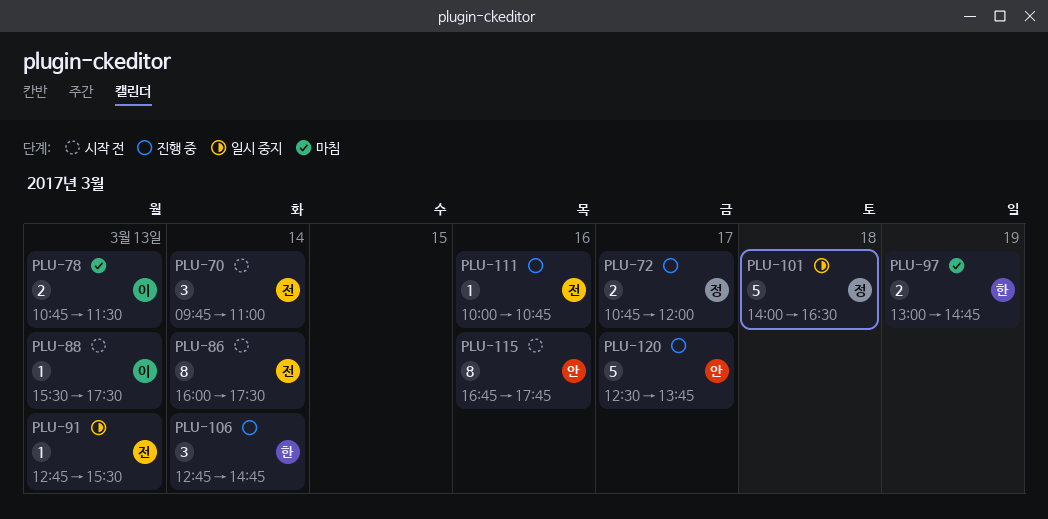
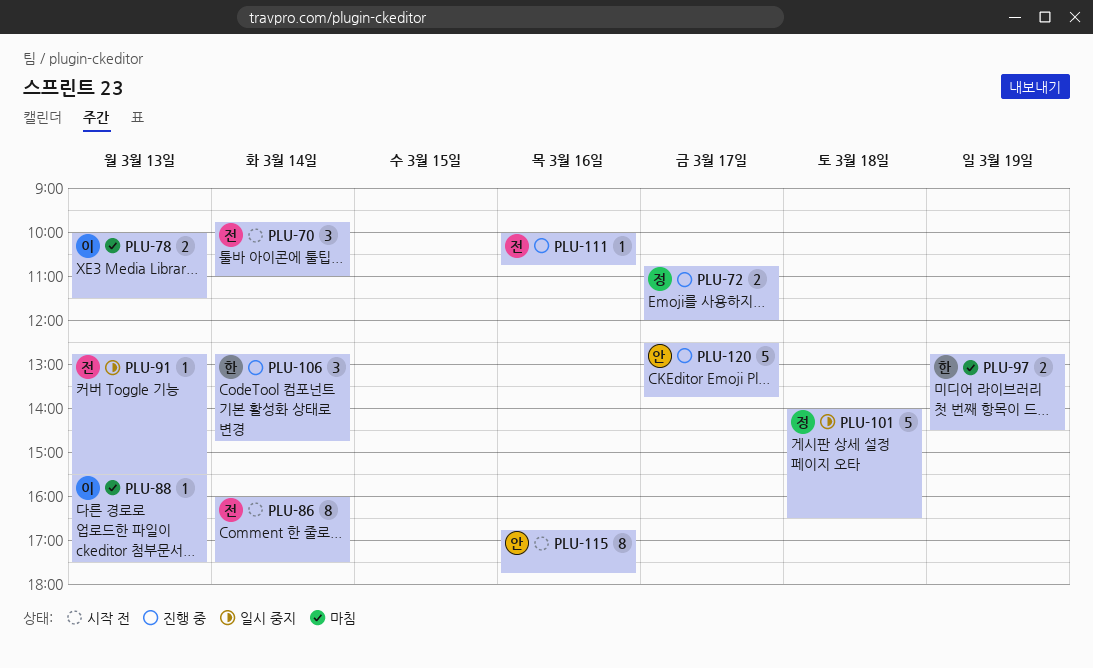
PLU-78, begins: 10:45 -> 10:00
PLU-88, status: 시작 전 -> 마침
PLU-97, begins: 13:00 -> 12:45
PLU-97, ends: 14:45 -> 14:30

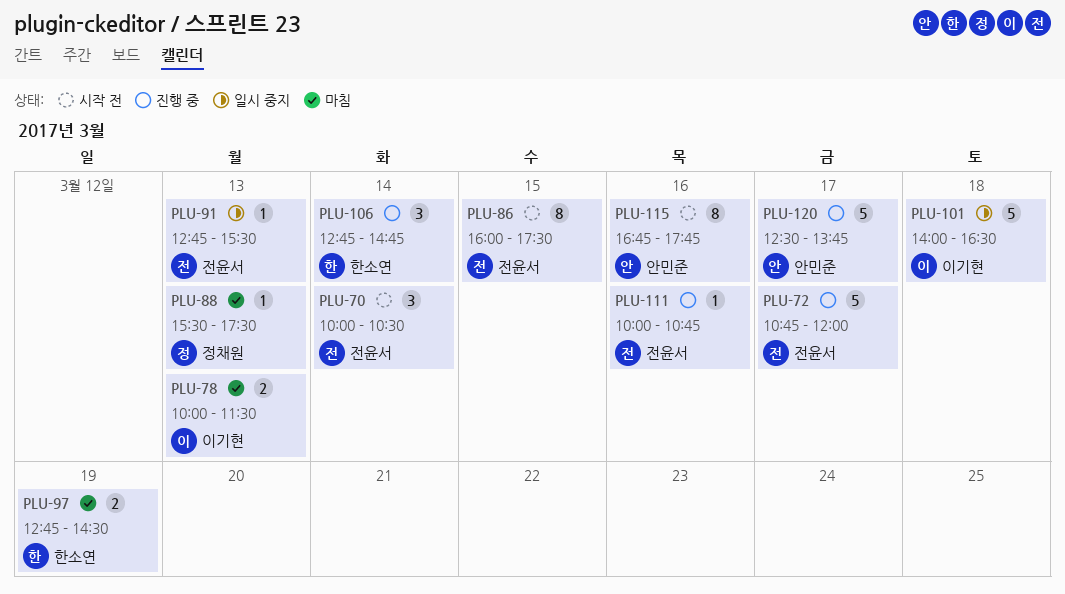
PLU-70, begins: 09:45 -> 10:00
PLU-70, ends: 11:00 -> 10:30
PLU-72, owner: 정채원 -> 전윤서
PLU-72, estimate: 2 -> 5
PLU-86, day: Mar 14 -> Mar 15
PLU-88, owner: 이기현 -> 정채원
PLU-101, owner: 정채원 -> 이기현

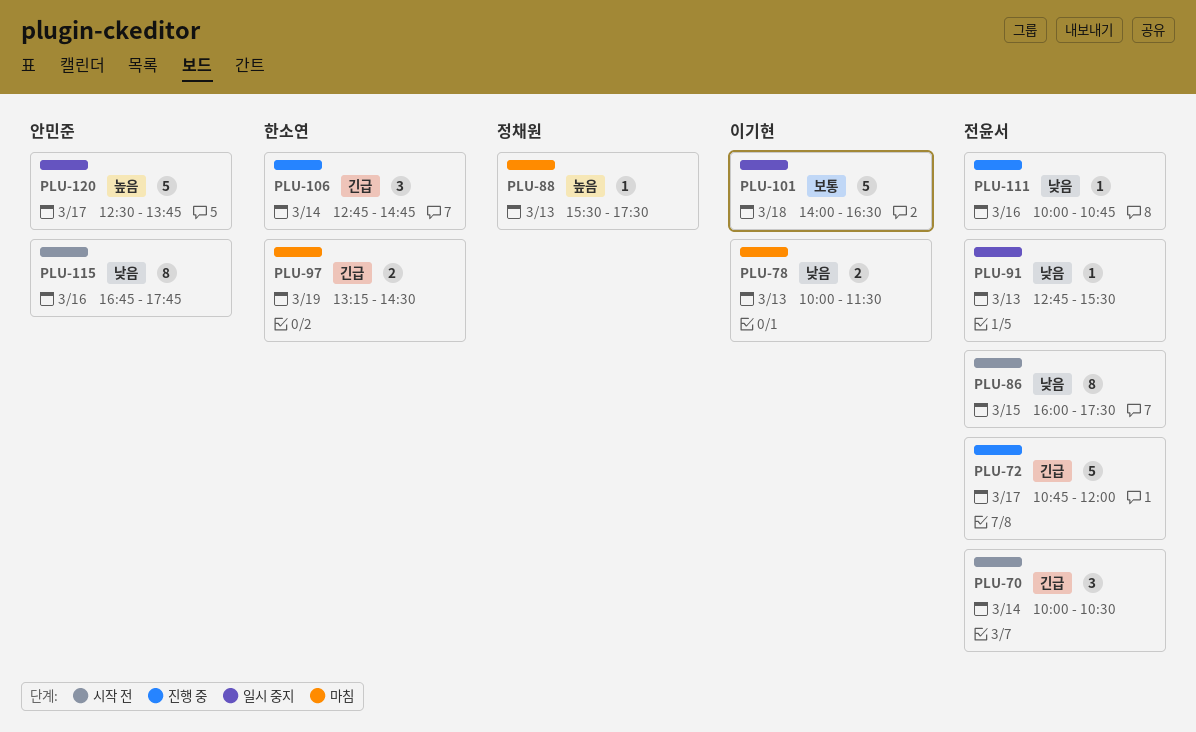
PLU-97, begins: 12:45 -> 13:15
PLU-120, status: 진행 중 -> 일시 중지

